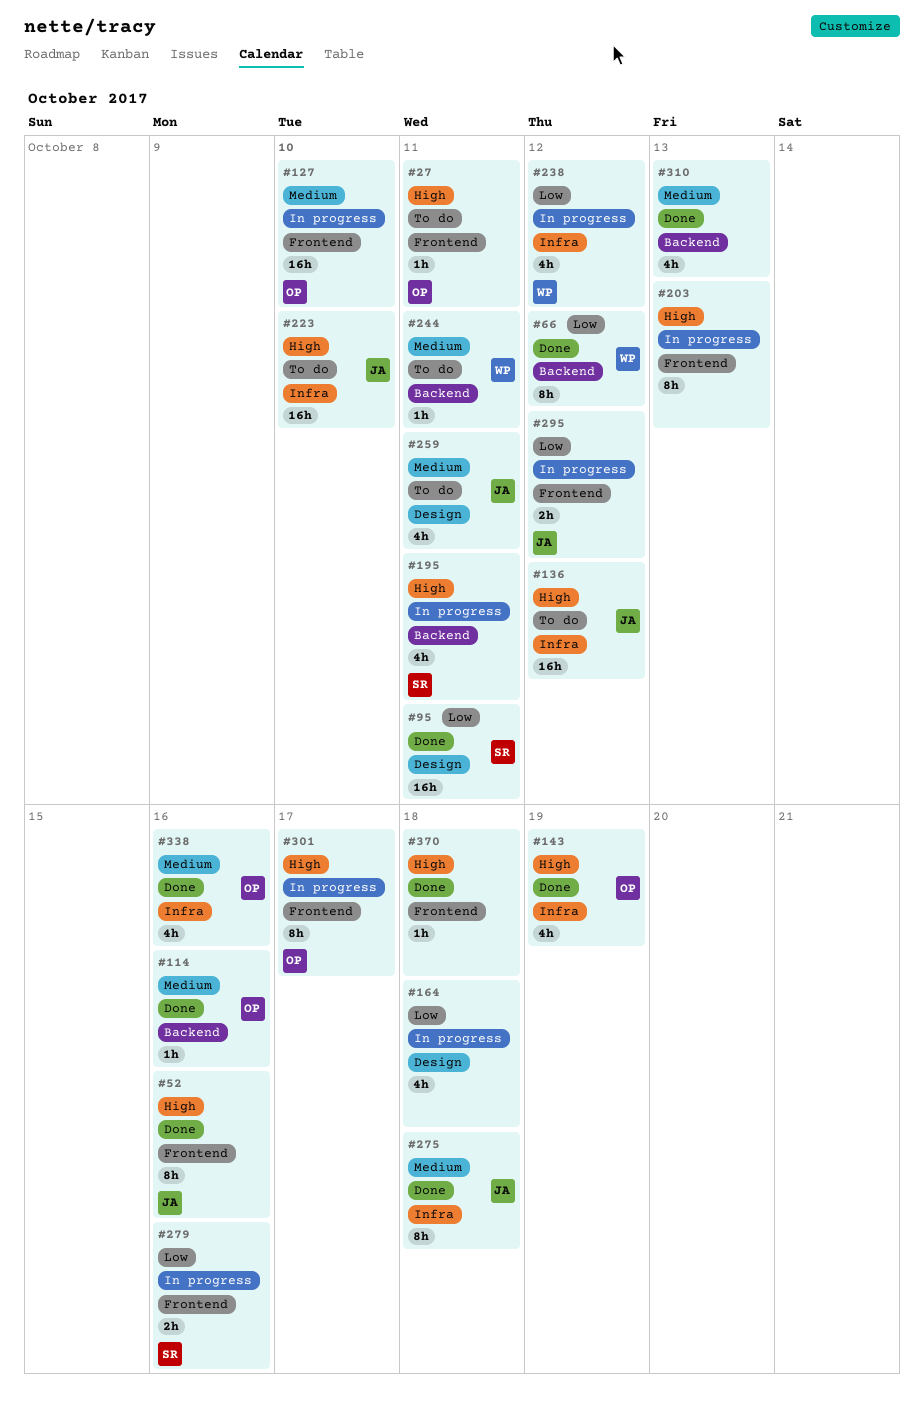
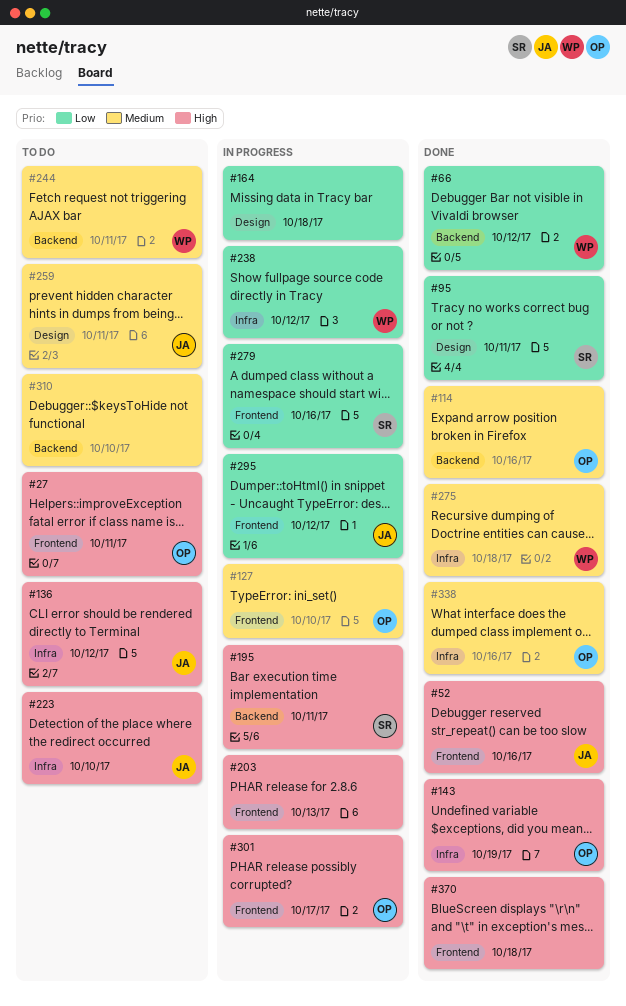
#275, owner: JA -> WP
#310, status: Done -> To do
#310, due: Oct 13 -> Oct 10

